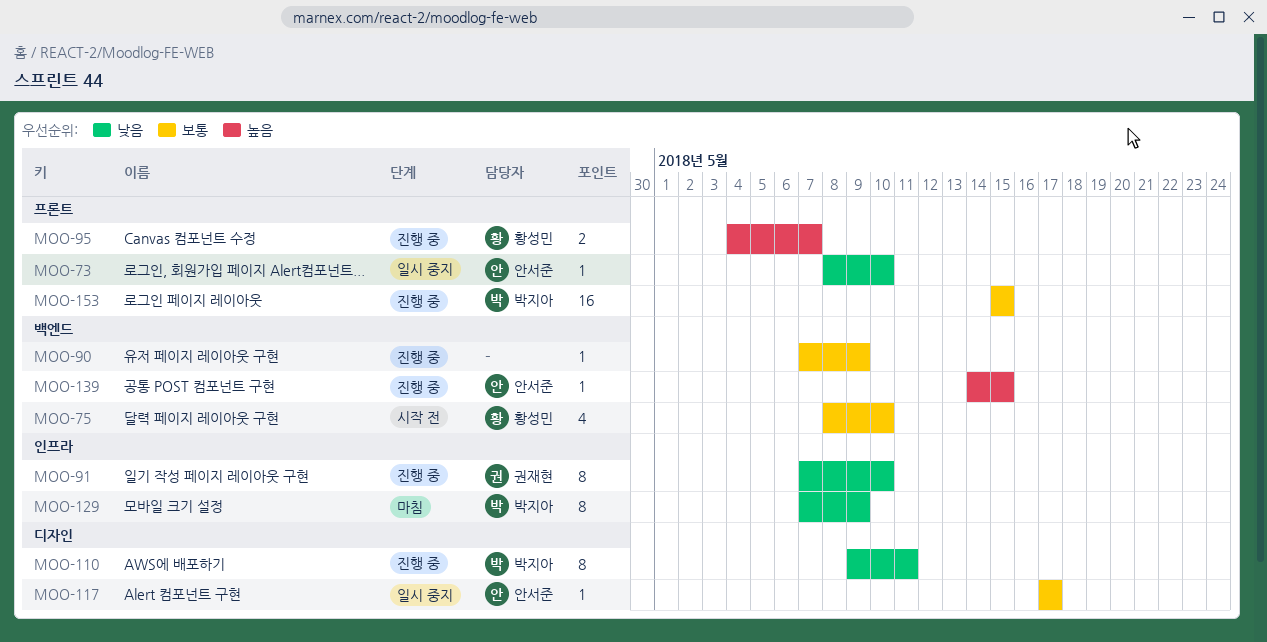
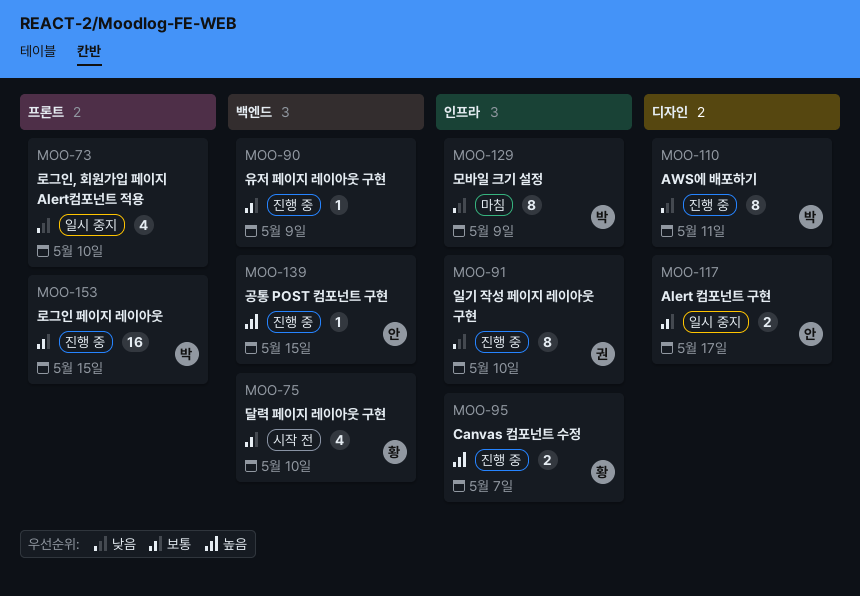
MOO-73, owner: 안서준 -> none
MOO-73, estimate: 1 -> 4
MOO-95, label: 프론트 -> 인프라
MOO-117, estimate: 1 -> 2

